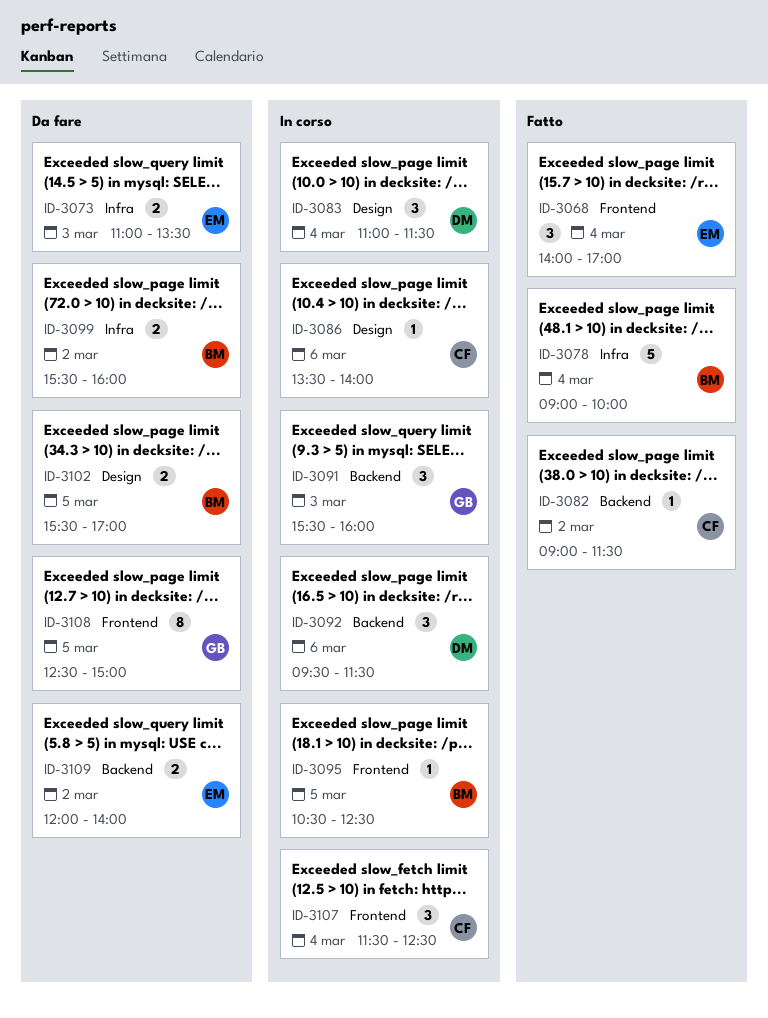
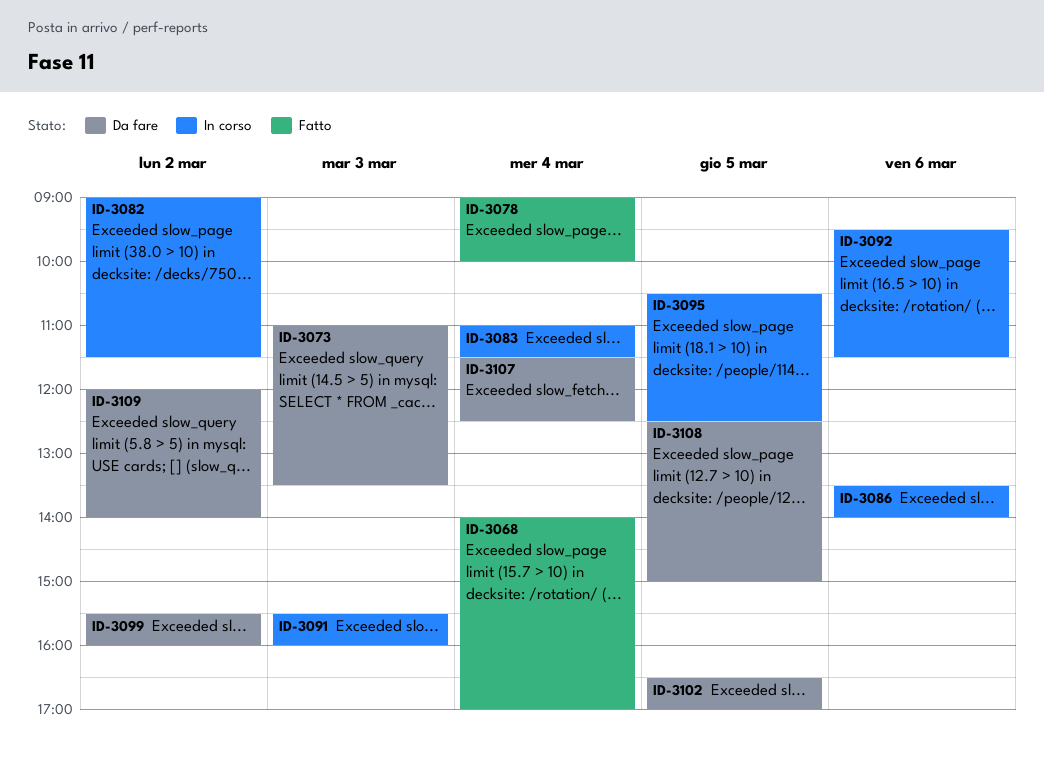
ID-3082, status: Fatto -> In corso
ID-3102, begins: 15:30 -> 16:30
ID-3107, status: In corso -> Da fare

